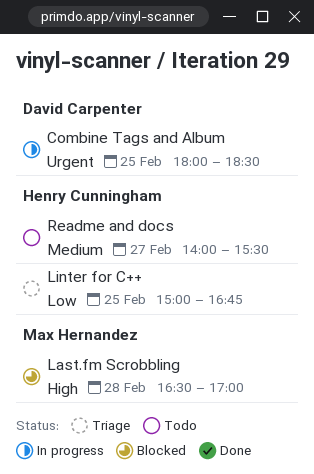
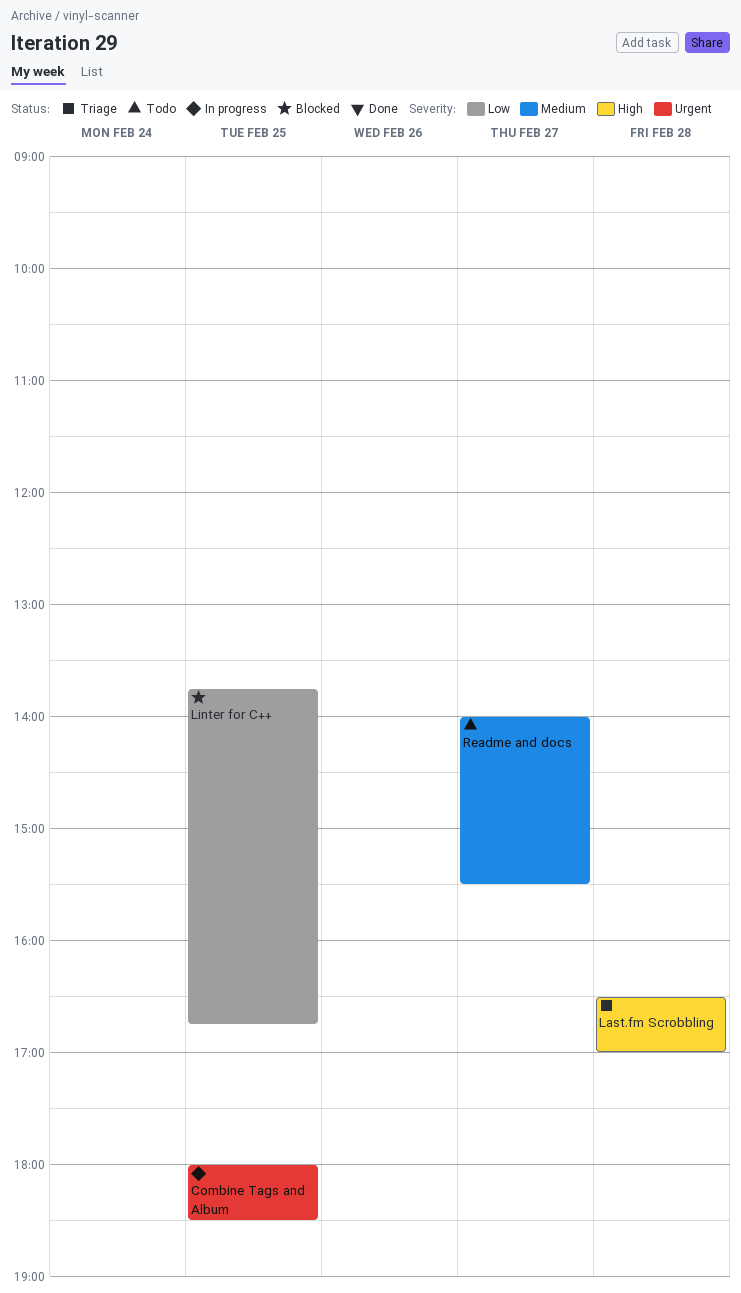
Last.fm Scrobbling, status: Blocked -> Triage
Linter for C++, status: Triage -> Blocked
Linter for C++, begins: 15:00 -> 13:45

